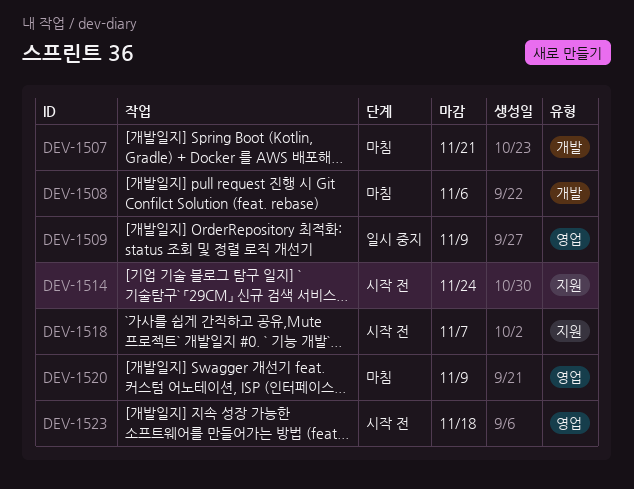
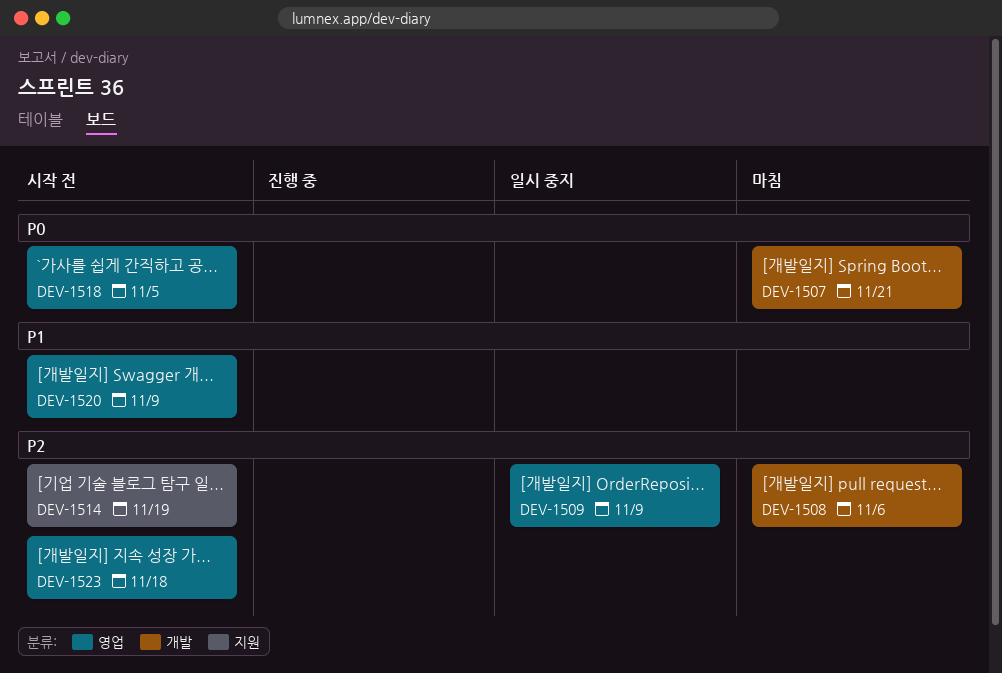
DEV-1514, due: Nov 24 -> Nov 19
DEV-1518, label: 지원 -> 영업
DEV-1518, due: Nov 7 -> Nov 5
DEV-1520, status: 마침 -> 시작 전

